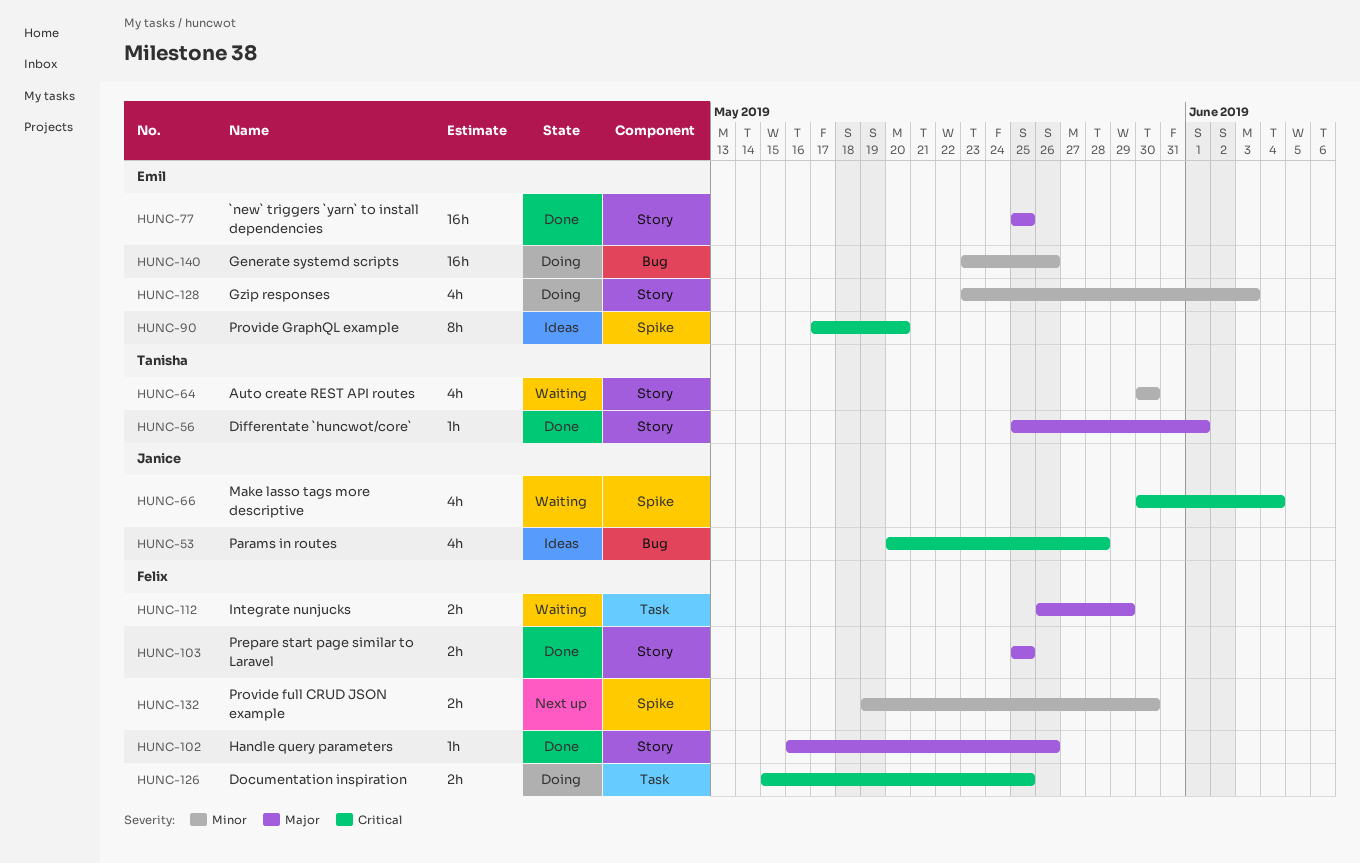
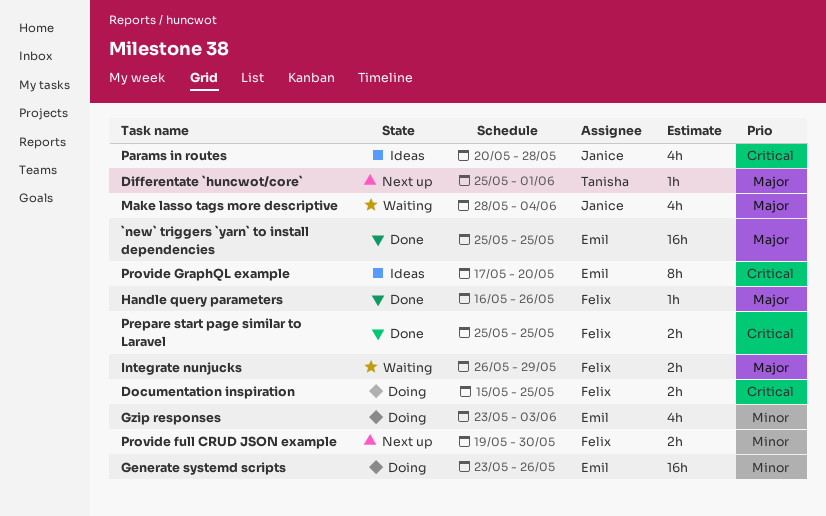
Auto create REST API routes: present -> none
Differentate `huncwot/core`, status: Done -> Next up
Make lasso tags more descriptive, priority: Critical -> Major
Make lasso tags more descriptive, start: May 30 -> May 28
Prepare start page similar to Laravel, priority: Major -> Critical

